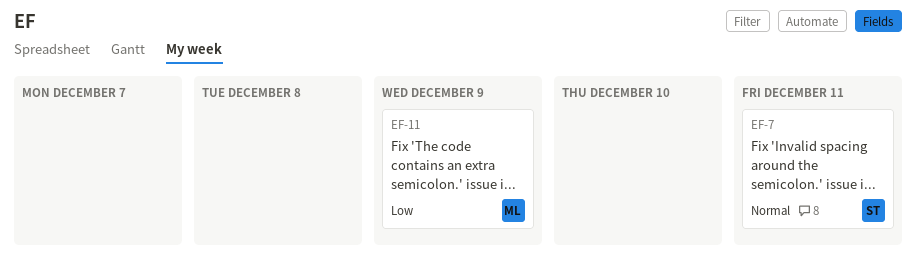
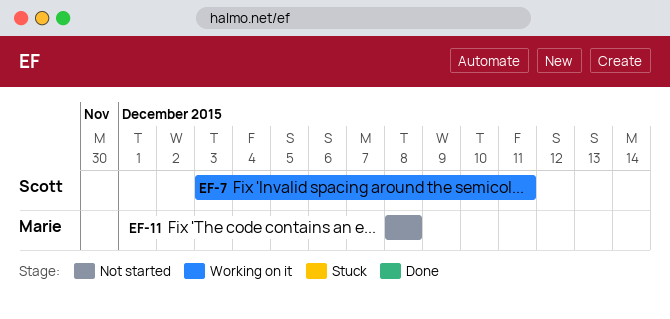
EF-11, due: Dec 9 -> Dec 8

